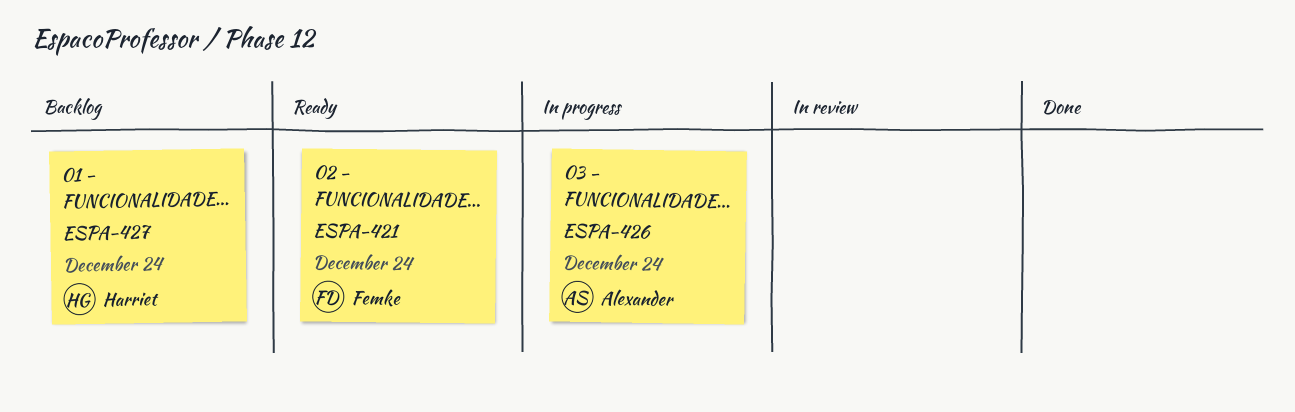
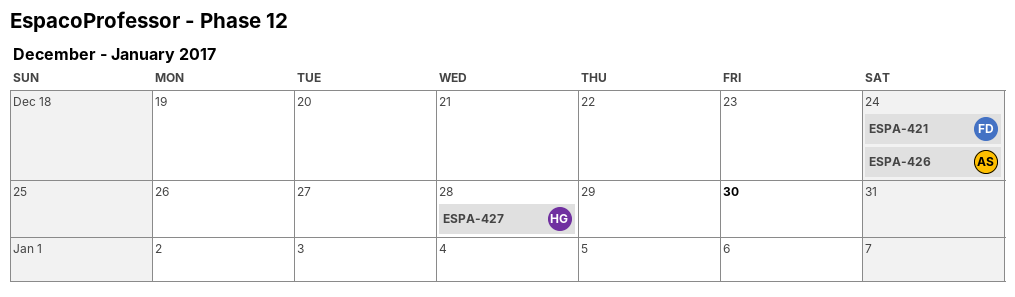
ESPA-427, due: Dec 24 -> Dec 28

